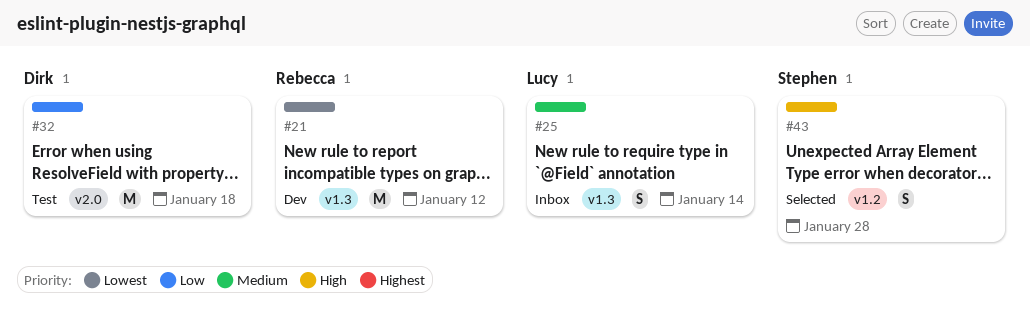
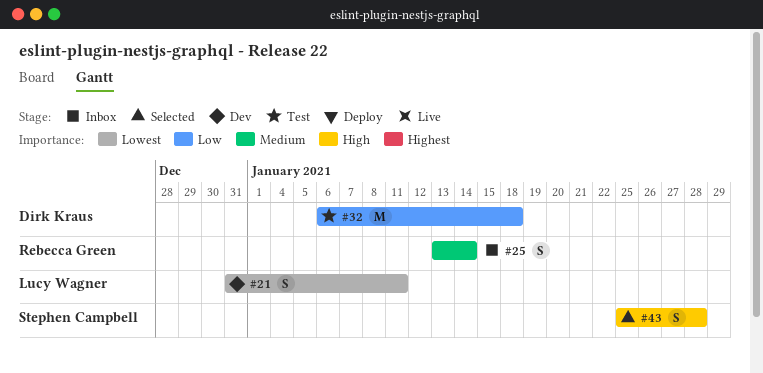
#21, owner: Rebecca Green -> Lucy Wagner
#21, estimate: M -> S
#21, due: Jan 12 -> Jan 11
#25, owner: Lucy Wagner -> Rebecca Green

